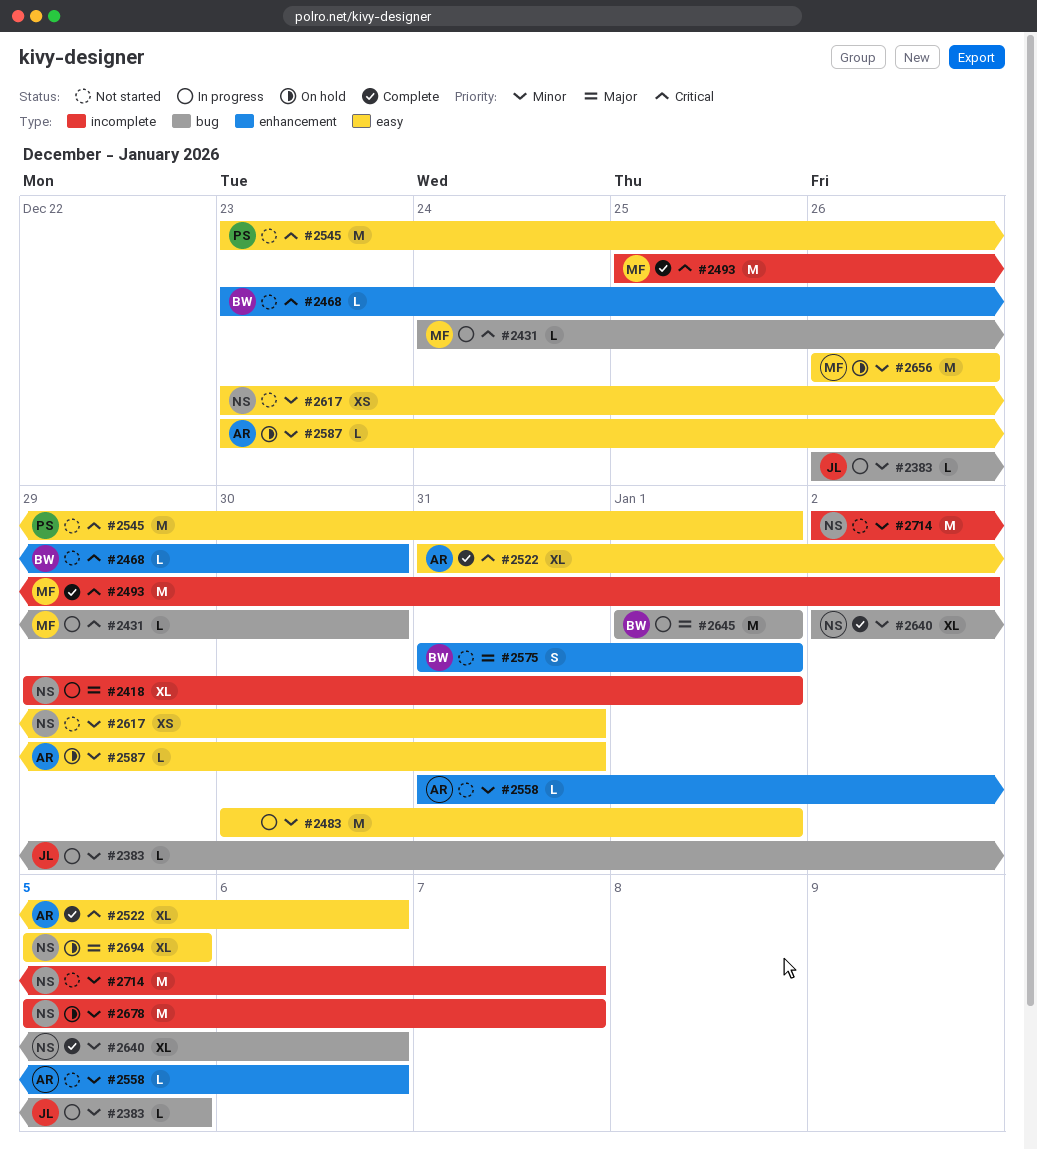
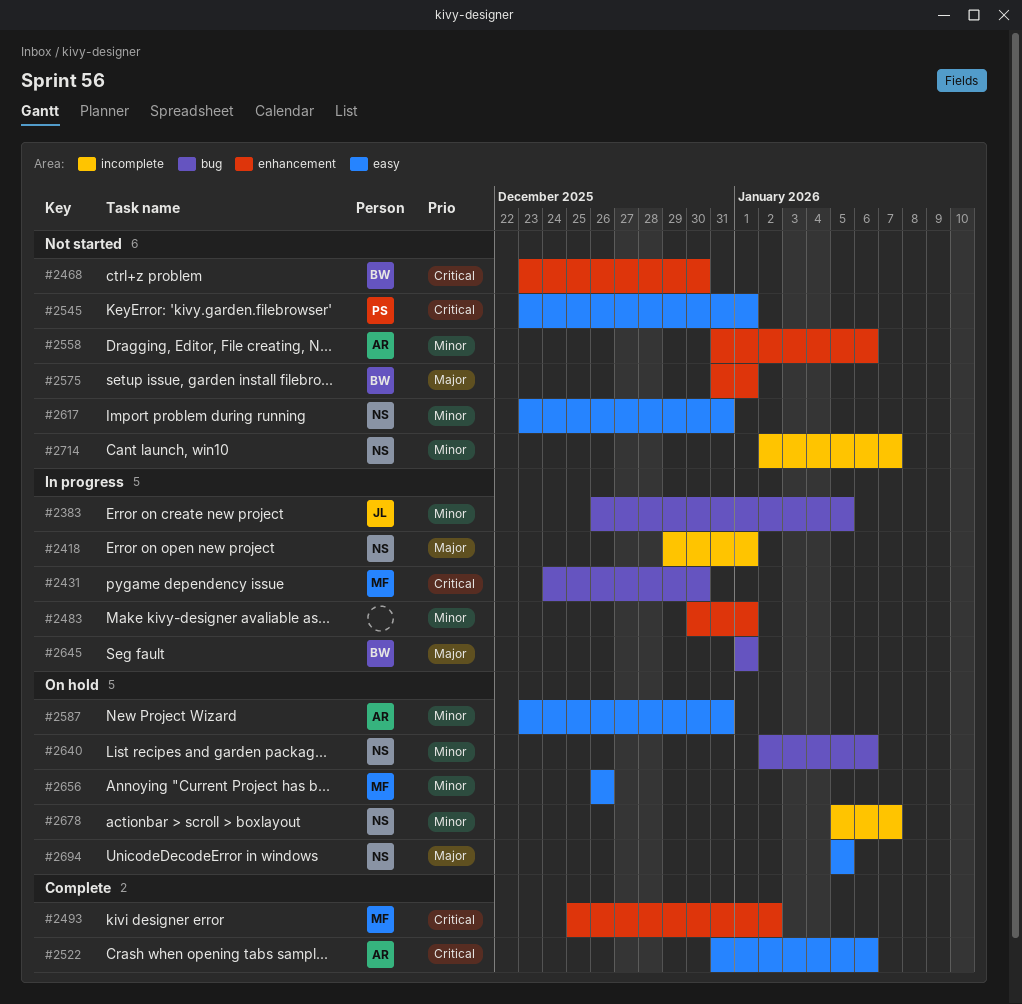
#2483, label: easy -> enhancement
#2493, label: incomplete -> enhancement
#2640, status: Complete -> On hold

